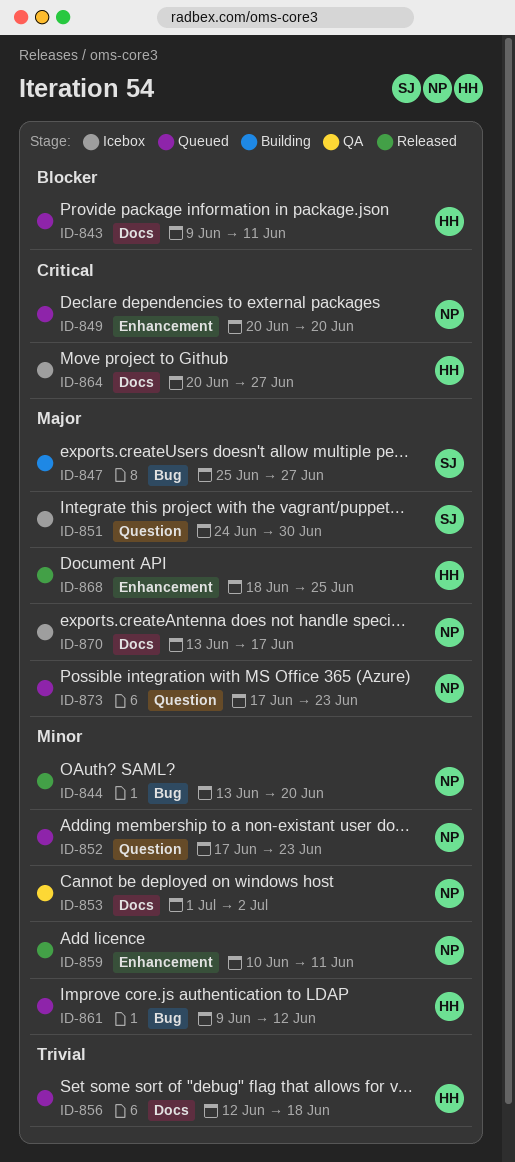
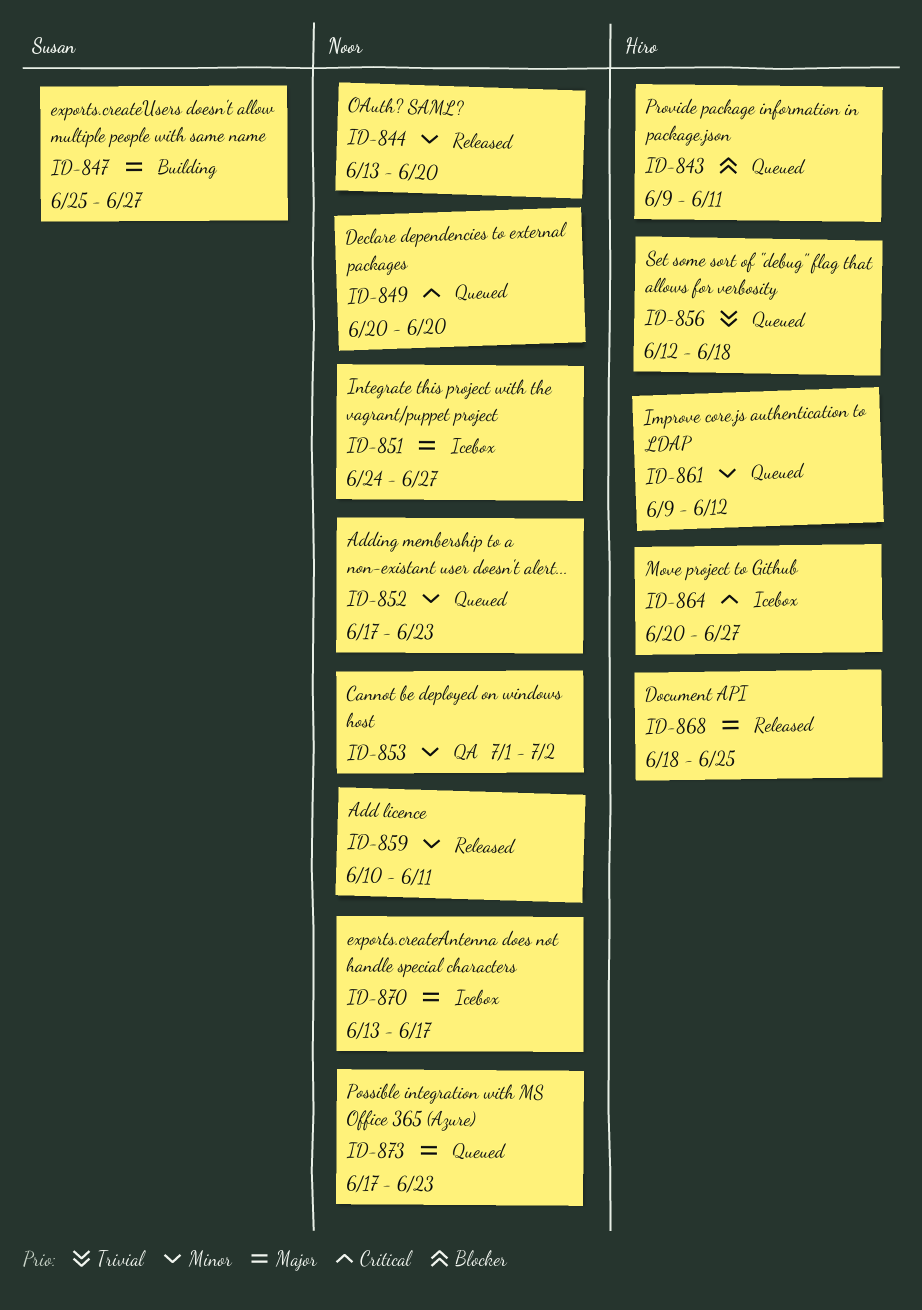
ID-851, owner: Susan -> Noor
ID-851, due: Jun 30 -> Jun 27

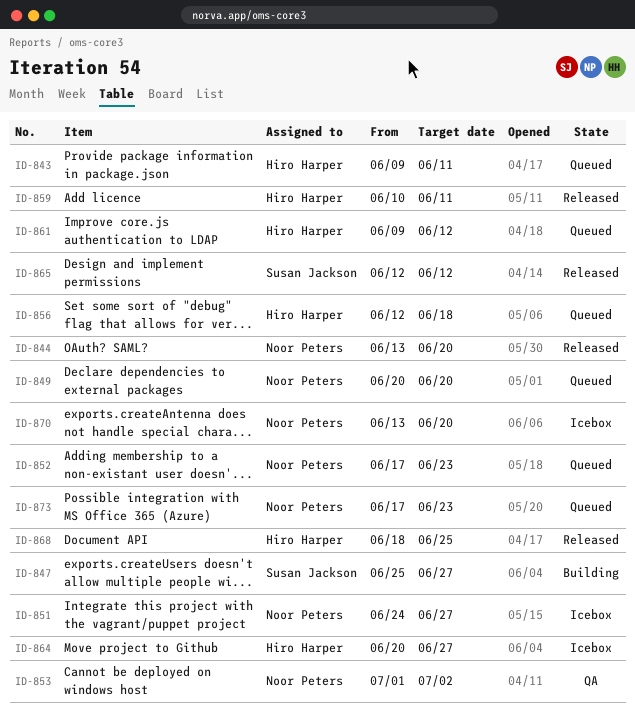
ID-859, owner: Noor Peters -> Hiro Harper
ID-865: none -> present
ID-870, due: Jun 17 -> Jun 20

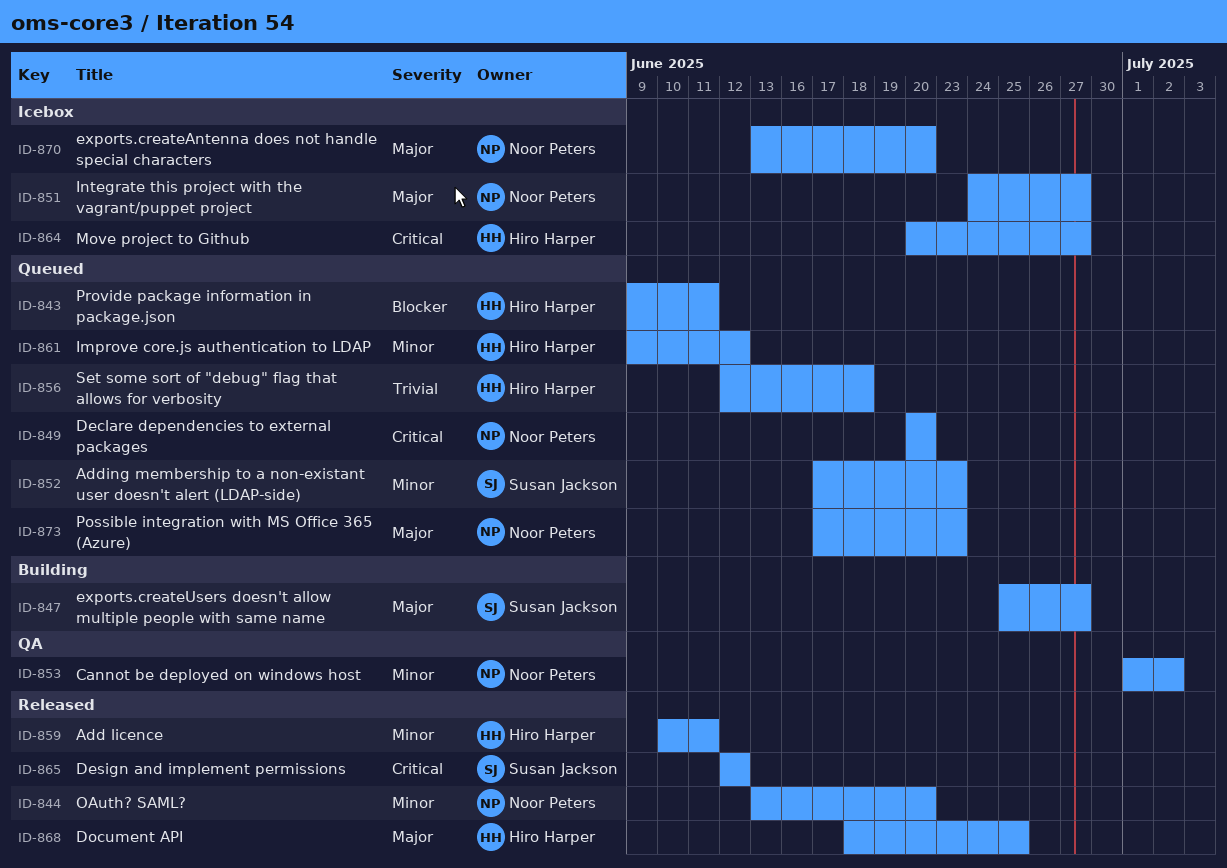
ID-852, owner: Noor Peters -> Susan Jackson

